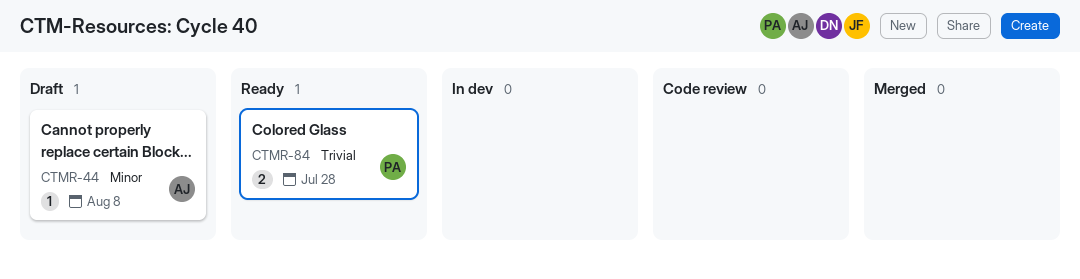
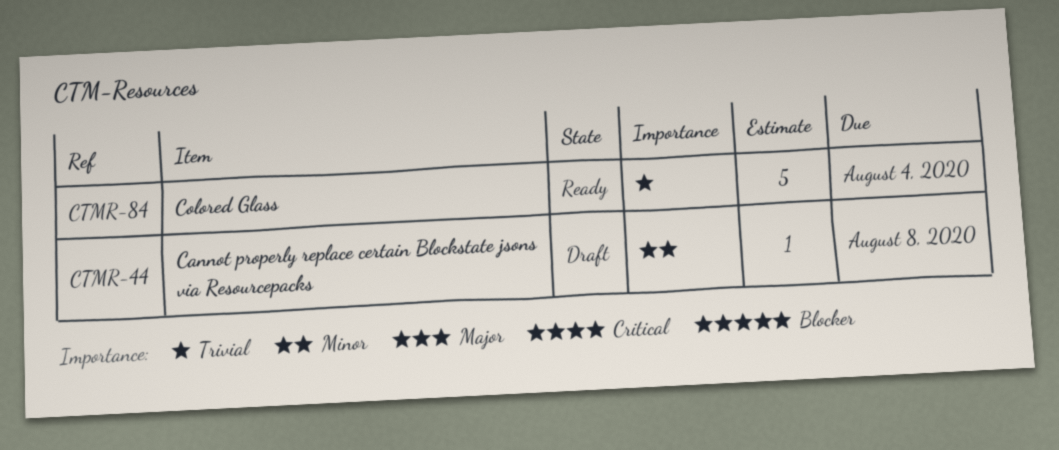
CTMR-84, estimate: 2 -> 5
CTMR-84, due: Jul 28 -> Aug 4

